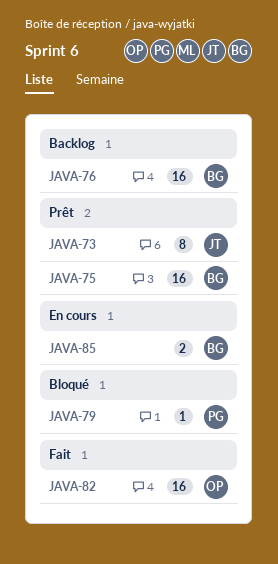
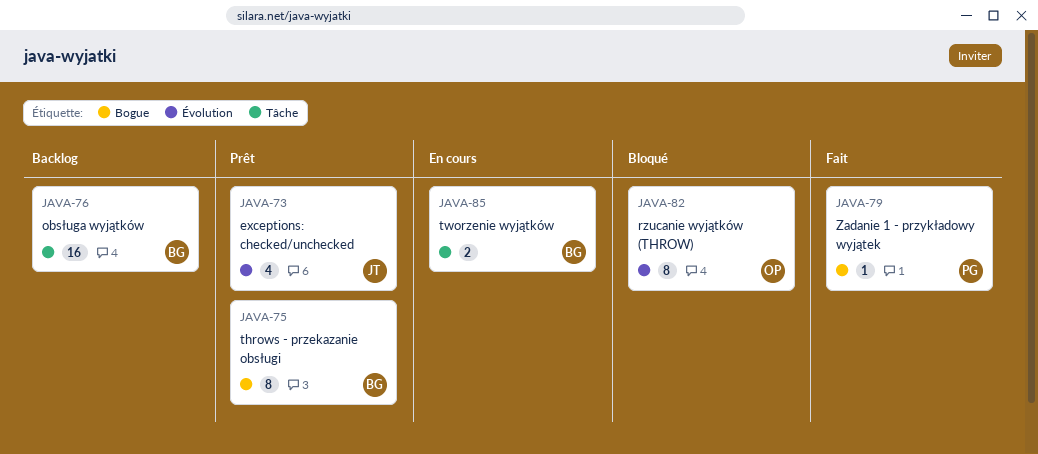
JAVA-73, estimate: 8 -> 4
JAVA-75, estimate: 16 -> 8
JAVA-79, status: Bloqué -> Fait
JAVA-82, status: Fait -> Bloqué
JAVA-82, estimate: 16 -> 8

